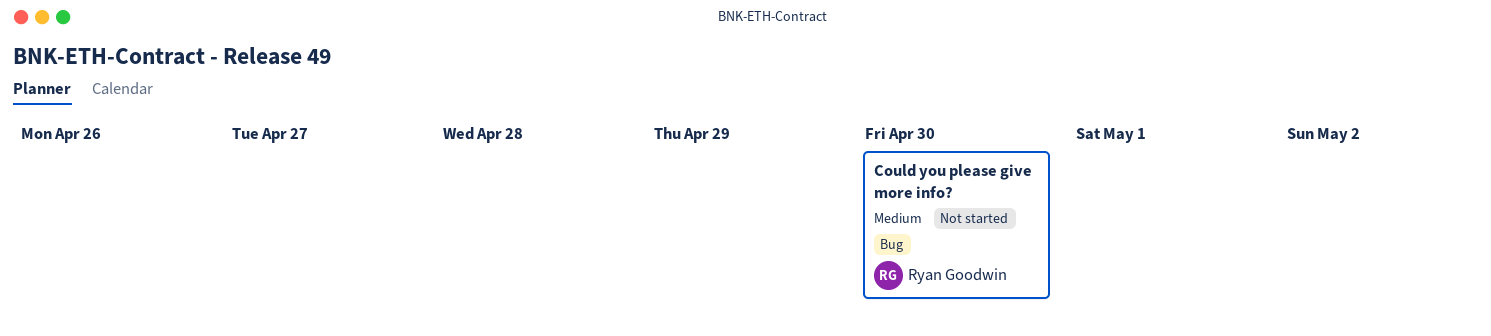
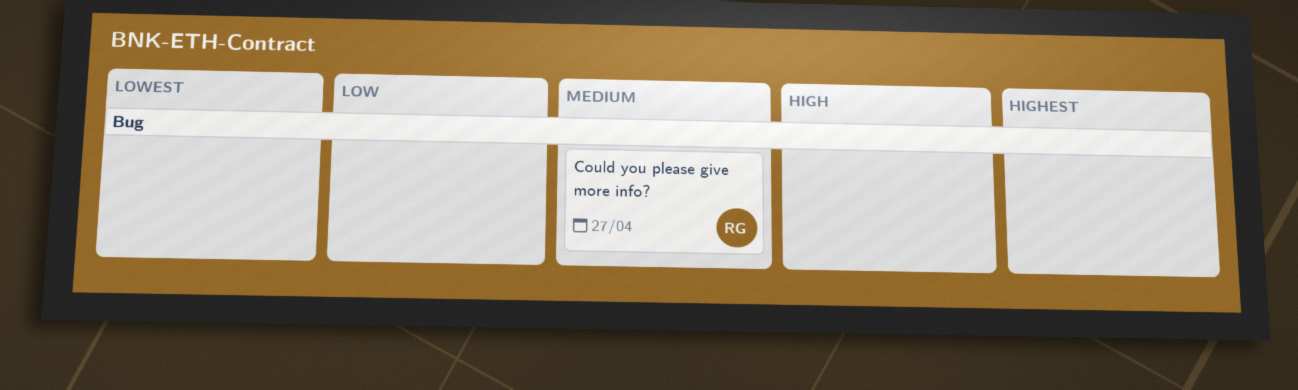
Could you please give more info?, due: Apr 30 -> Apr 27

